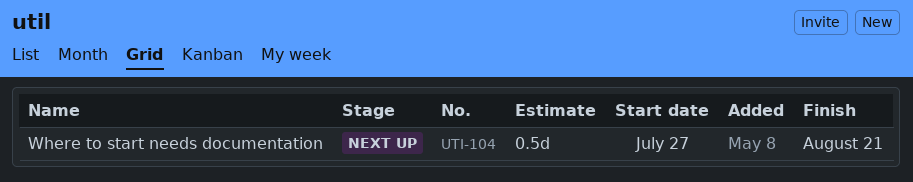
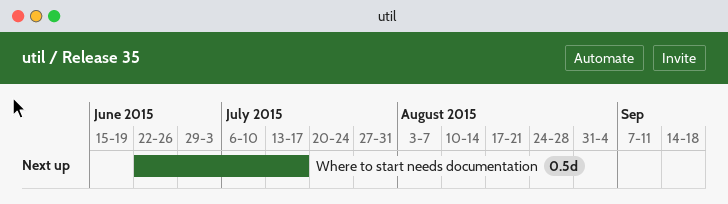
Where to start needs documentation, start: Jul 27 -> Jun 22
Where to start needs documentation, due: Aug 21 -> Jul 17

